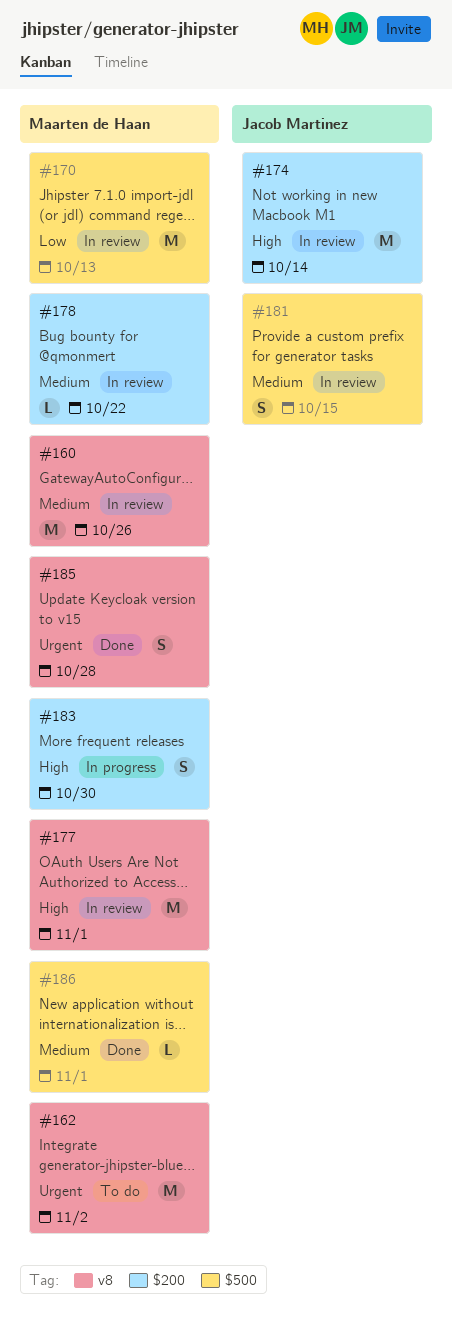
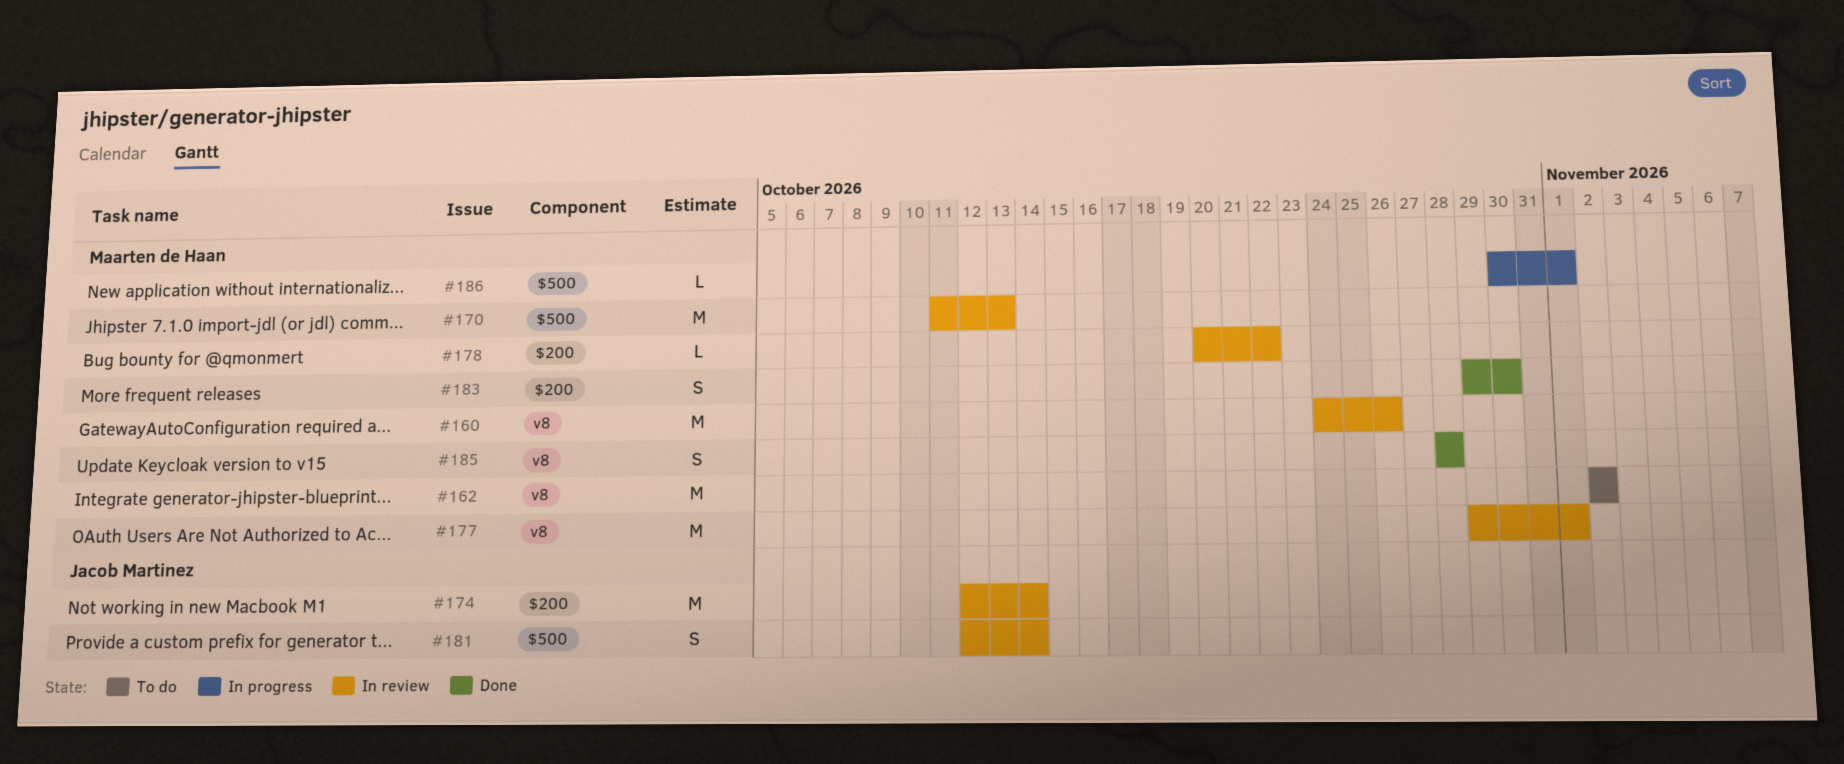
#181, due: Oct 15 -> Oct 14
#183, status: In progress -> Done
#186, status: Done -> In progress

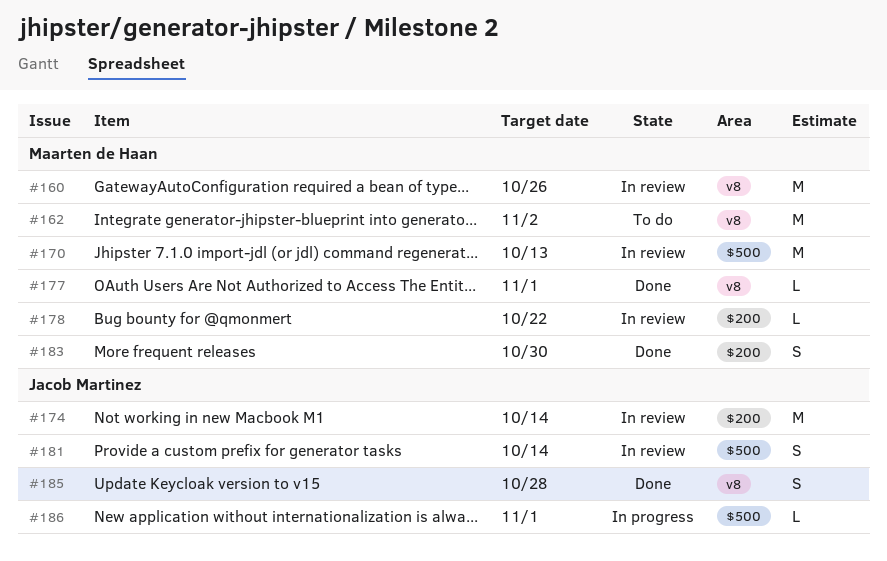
#177, status: In review -> Done
#177, estimate: M -> L
#185, owner: Maarten de Haan -> Jacob Martinez
#186, owner: Maarten de Haan -> Jacob Martinez

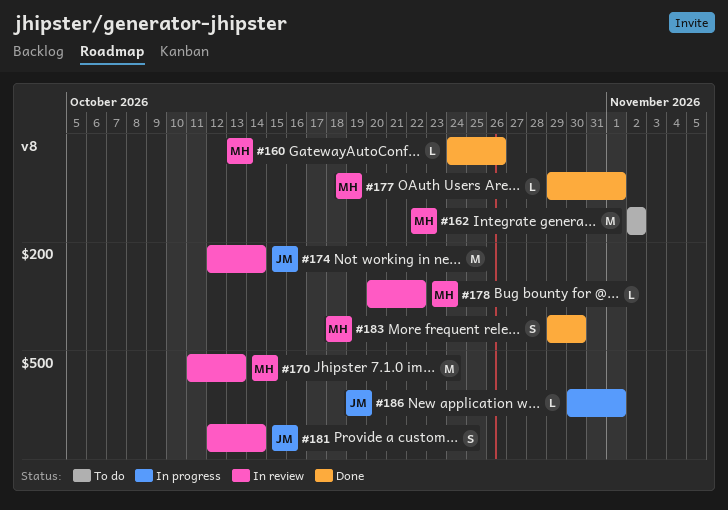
#160, status: In review -> Done
#160, estimate: M -> L
#185: present -> none

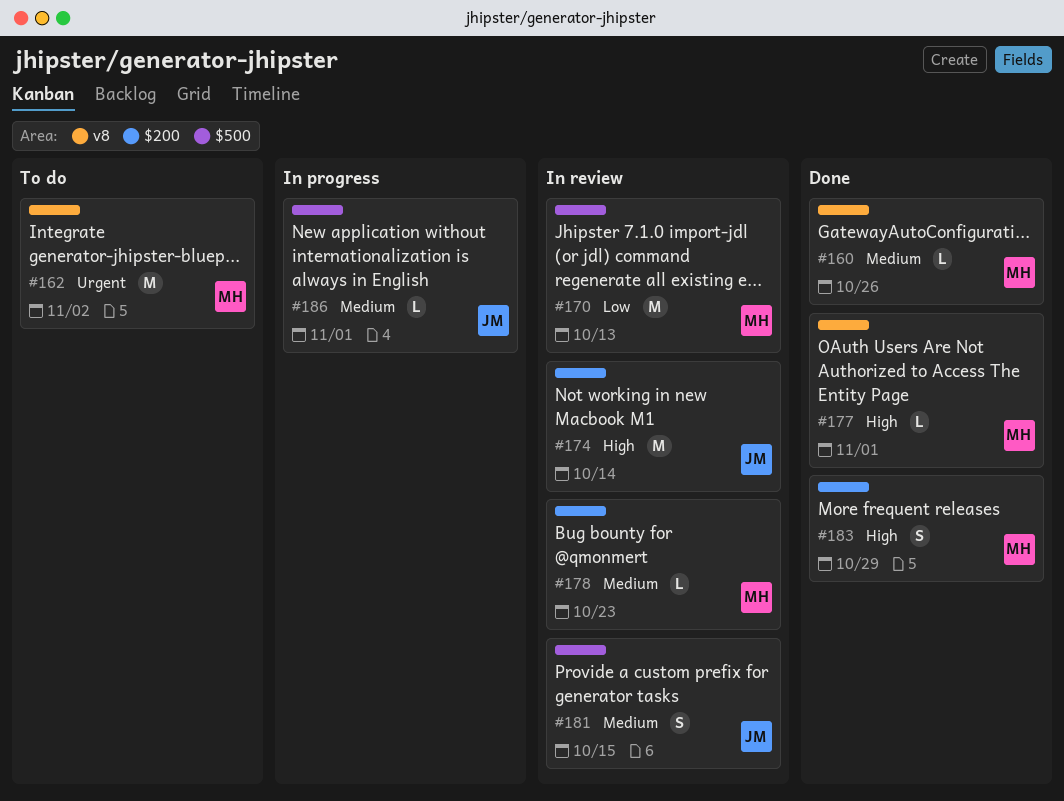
#178, due: Oct 22 -> Oct 23
#181, due: Oct 14 -> Oct 15
#183, due: Oct 30 -> Oct 29

